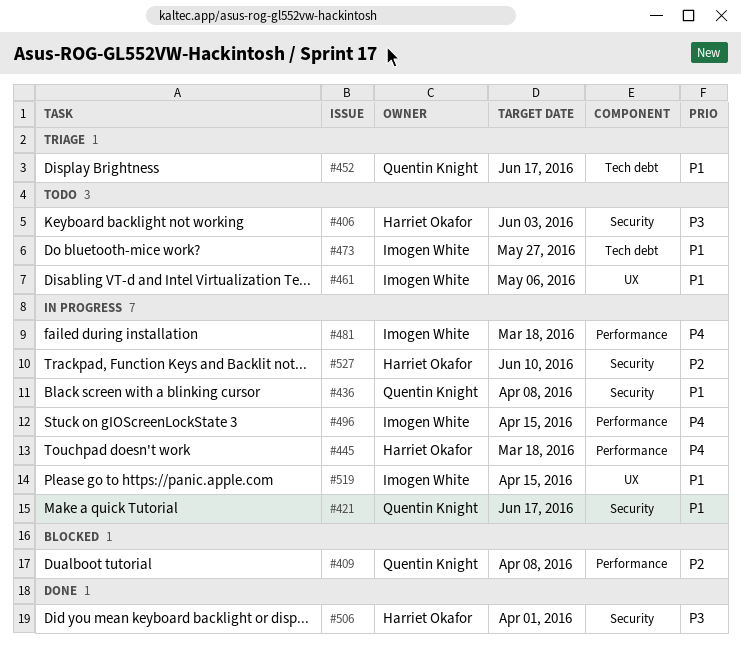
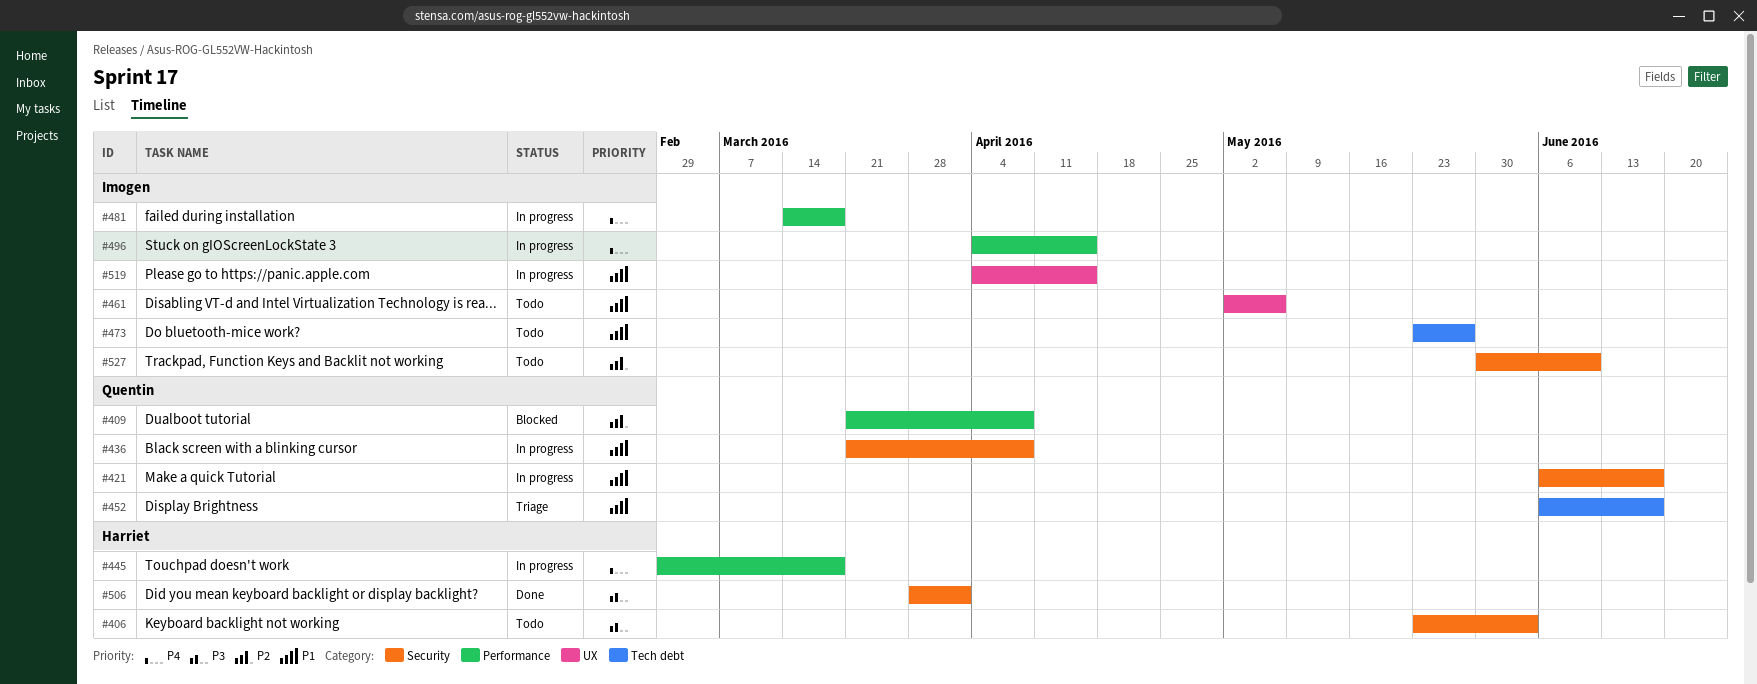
#527, status: In progress -> Todo
#527, owner: Harriet Okafor -> Imogen White

